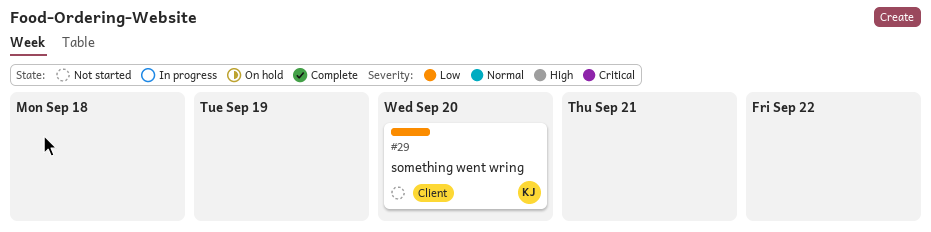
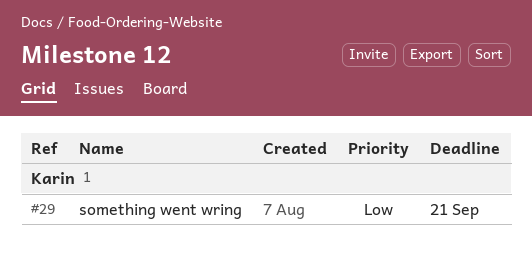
#29, due: Sep 20 -> Sep 21

